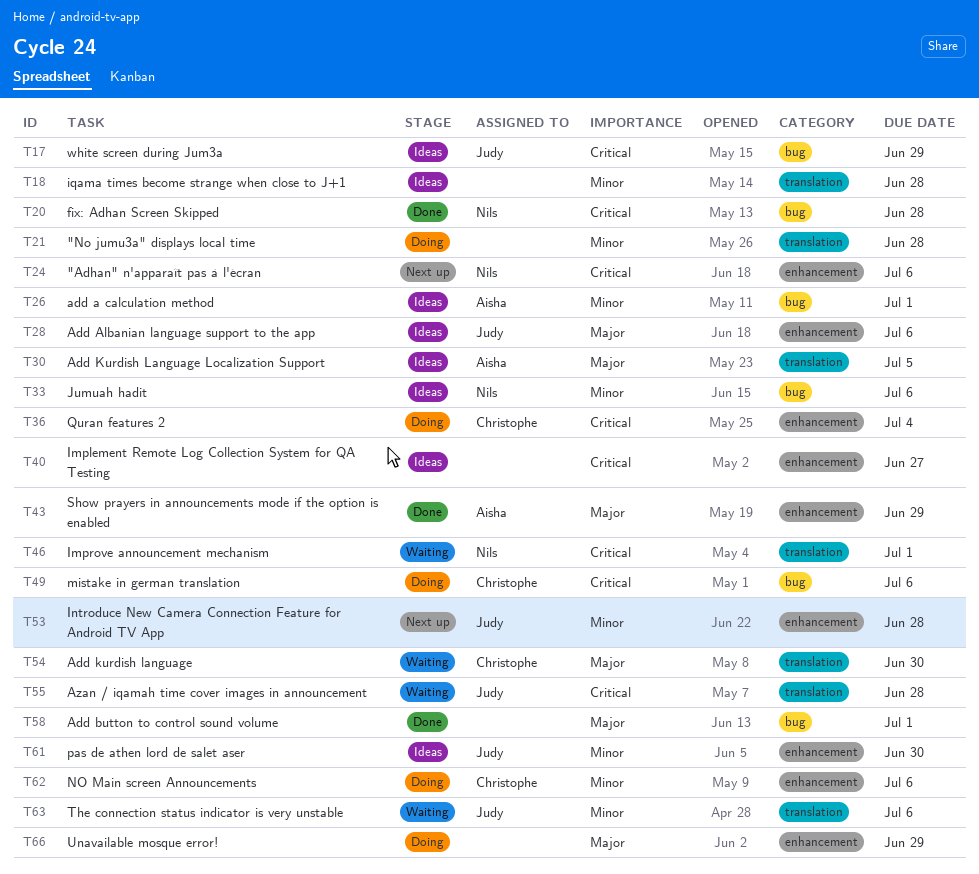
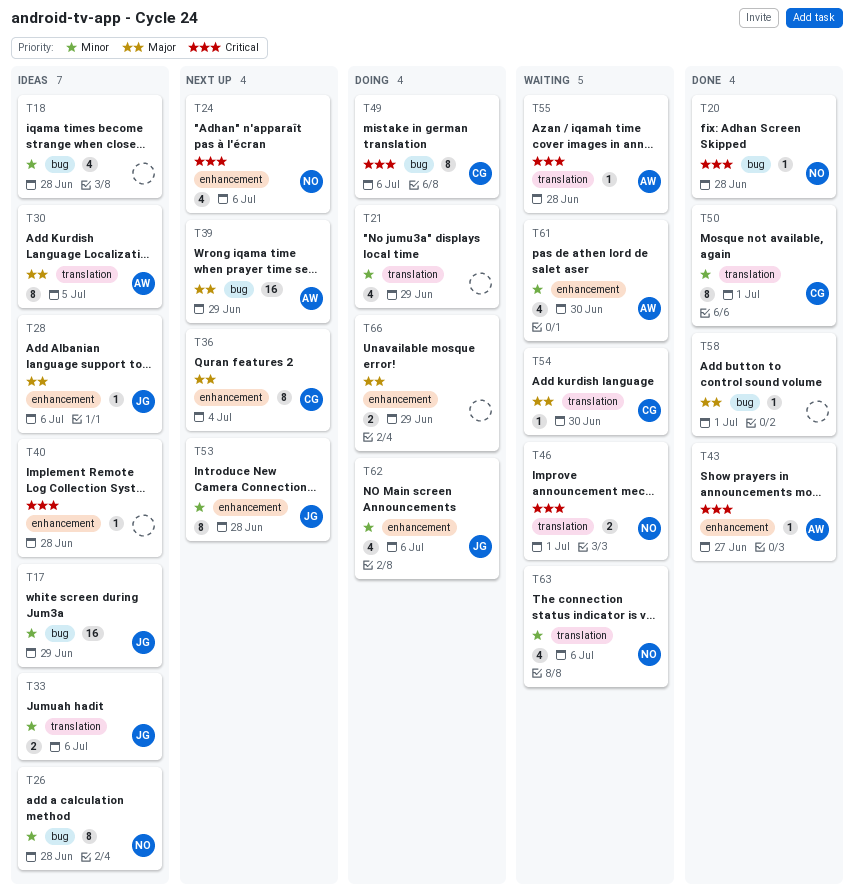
T17, priority: Critical -> Minor
T18, label: translation -> bug
T21, due: Jun 28 -> Jun 29
T26, owner: Aisha -> Nils
T26, due: Jul 1 -> Jun 28
T33, owner: Nils -> Judy
T33, label: bug -> translation
T36, status: Doing -> Next up
T36, priority: Critical -> Major
T39: none -> present
T40, due: Jun 27 -> Jun 28
T43, priority: Major -> Critical
T43, due: Jun 29 -> Jun 27
T50: none -> present
T55, owner: Judy -> Aisha
T61, status: Ideas -> Waiting
T61, owner: Judy -> Aisha
T62, owner: Christophe -> Judy
T63, owner: Judy -> Nils

